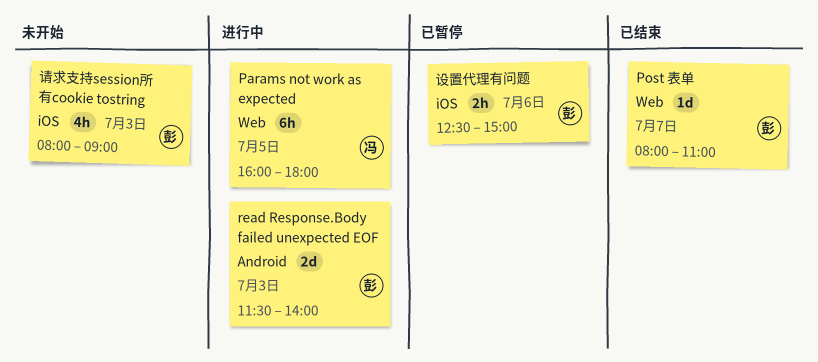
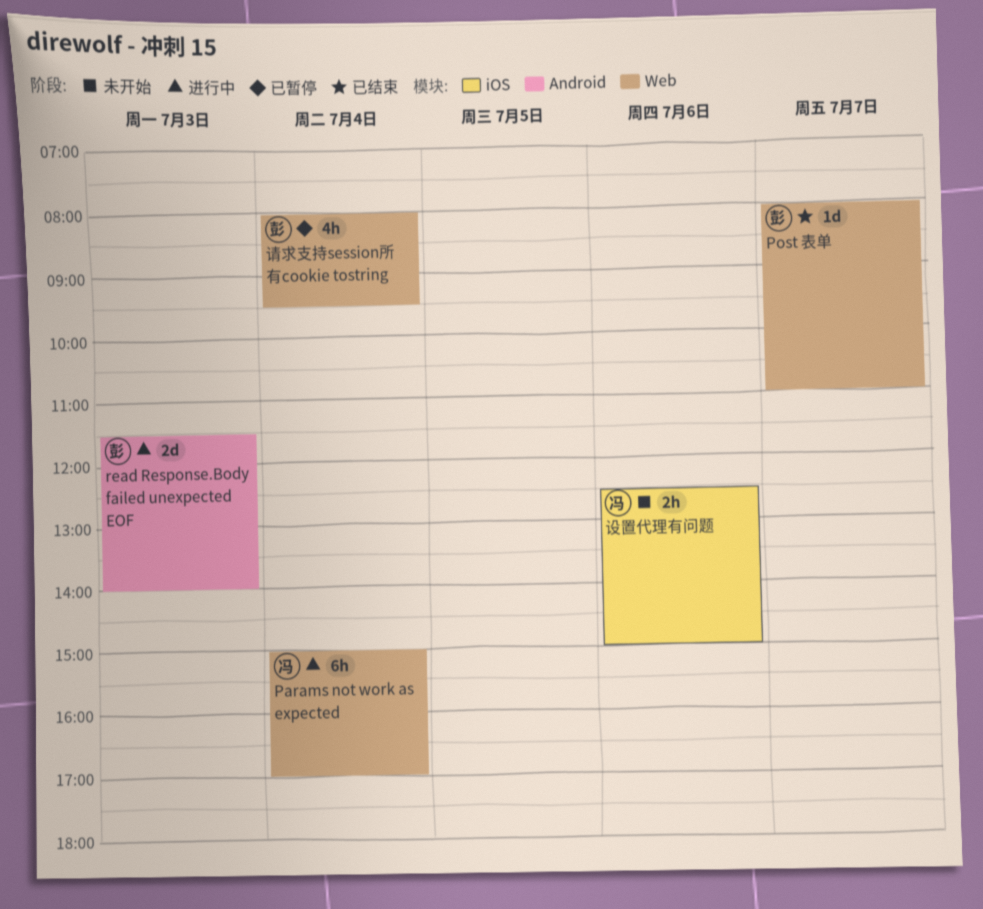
Params not work as expected, day: Jul 5 -> Jul 4
Params not work as expected, begins: 16:00 -> 15:00
Params not work as expected, ends: 18:00 -> 17:00
设置代理有问题, status: 已暂停 -> 未开始
设置代理有问题, owner: 彭 -> 冯
请求支持session所有cookie tostring, status: 未开始 -> 已暂停
请求支持session所有cookie tostring, label: iOS -> Web
请求支持session所有cookie tostring, day: Jul 3 -> Jul 4
请求支持session所有cookie tostring, ends: 09:00 -> 09:30

